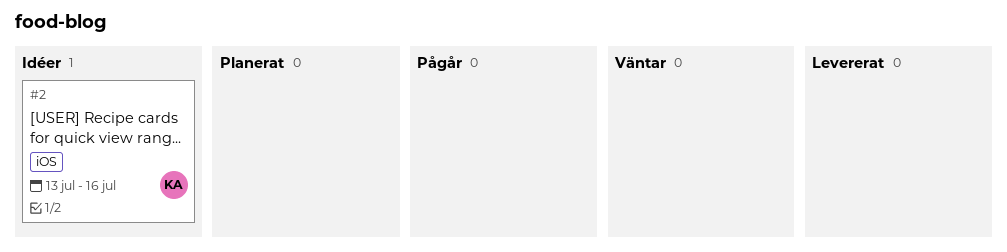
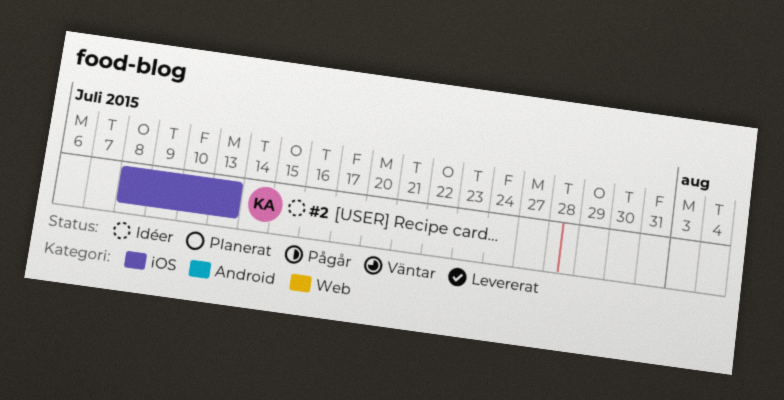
#2, start: Jul 13 -> Jul 8
#2, due: Jul 16 -> Jul 13

